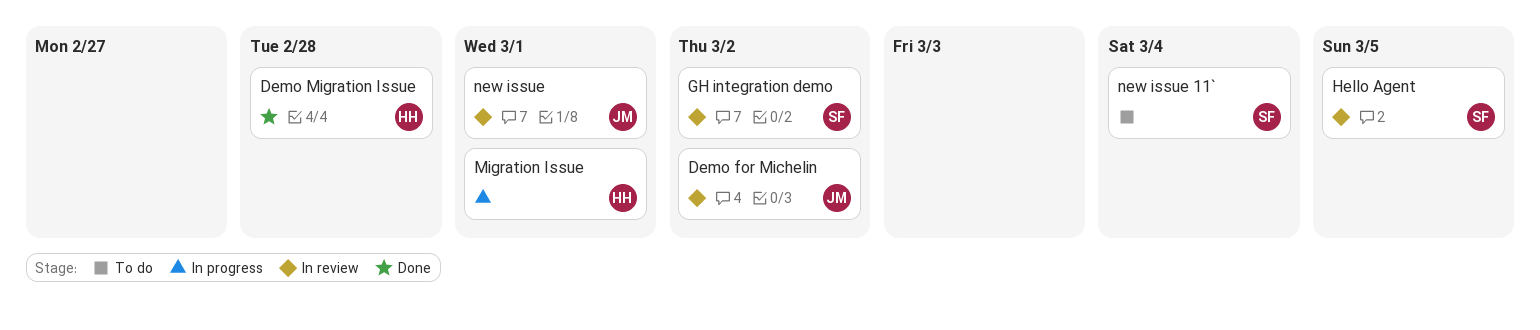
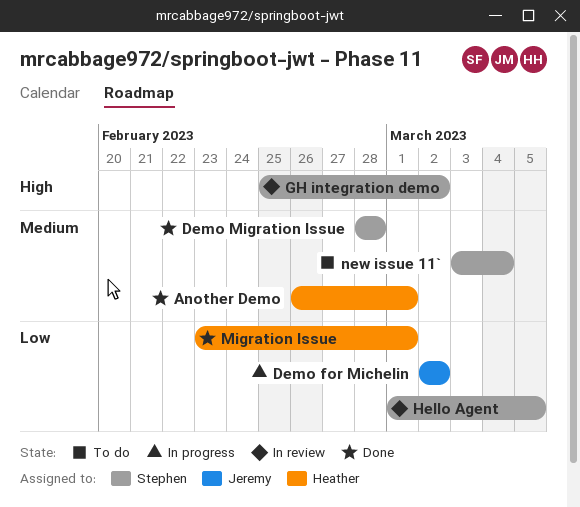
Another Demo: none -> present
Demo for Michelin, status: In review -> In progress
Demo Migration Issue, owner: Heather -> Stephen
Migration Issue, status: In progress -> Done
new issue: present -> none

